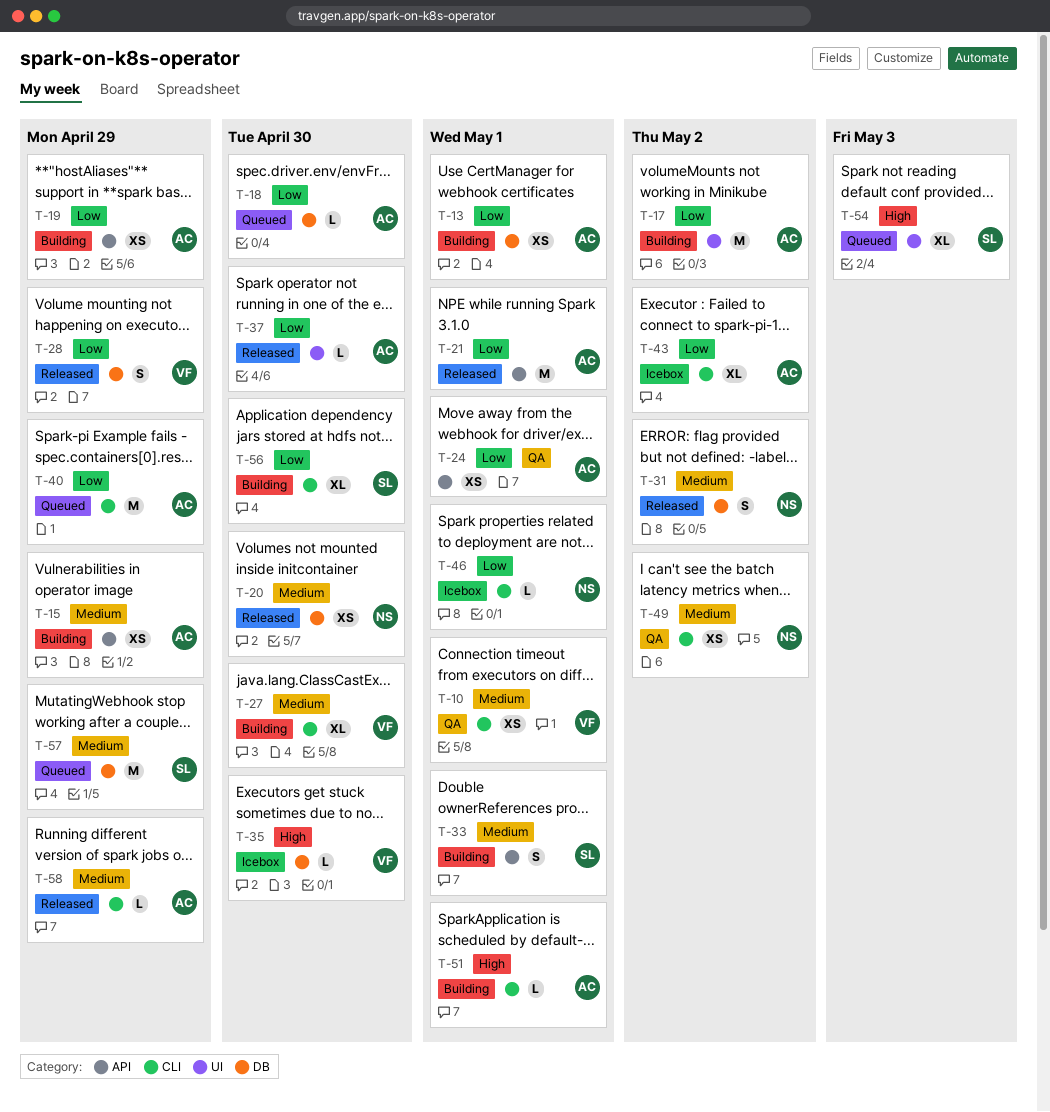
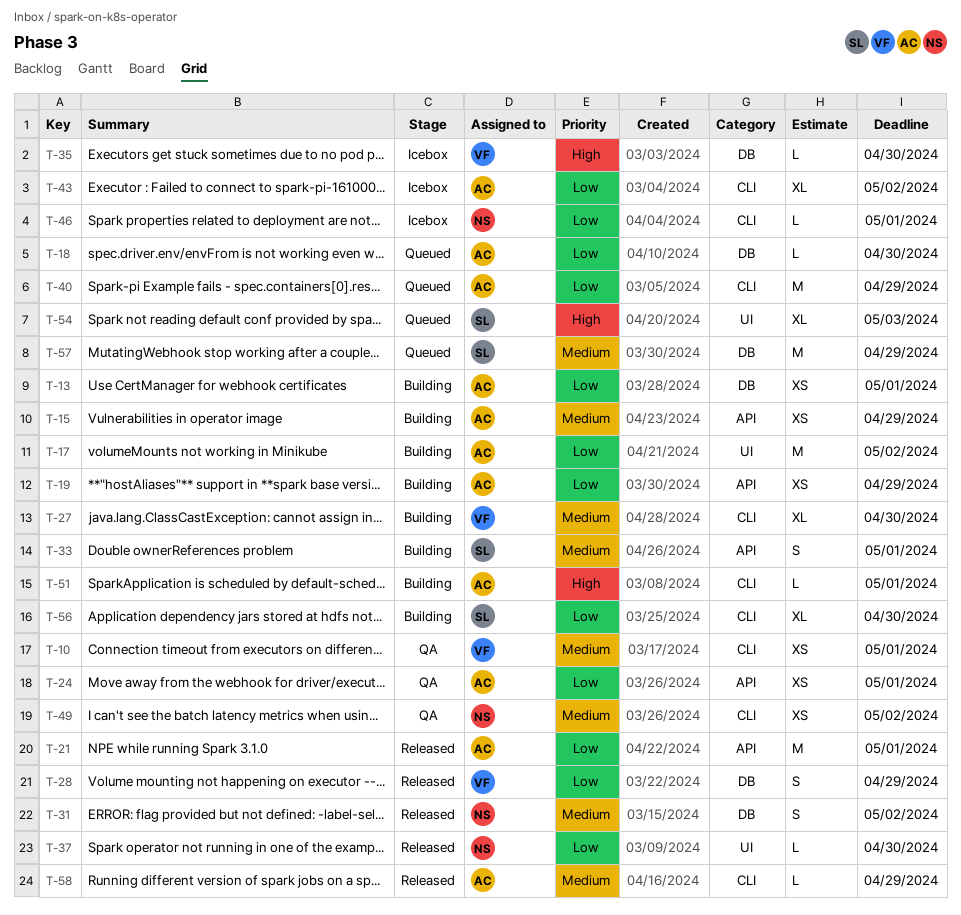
T-20: present -> none
T-37, owner: AC -> NS

